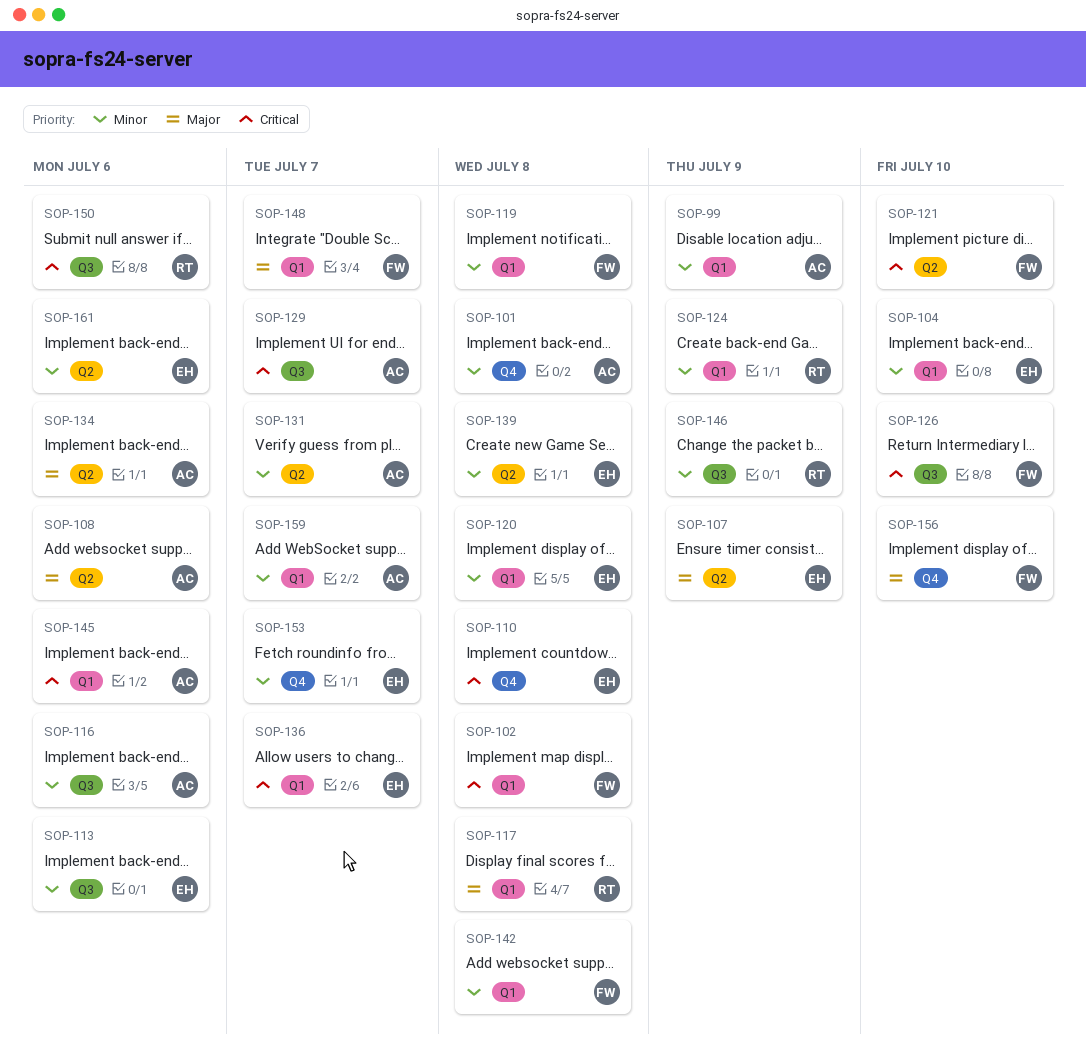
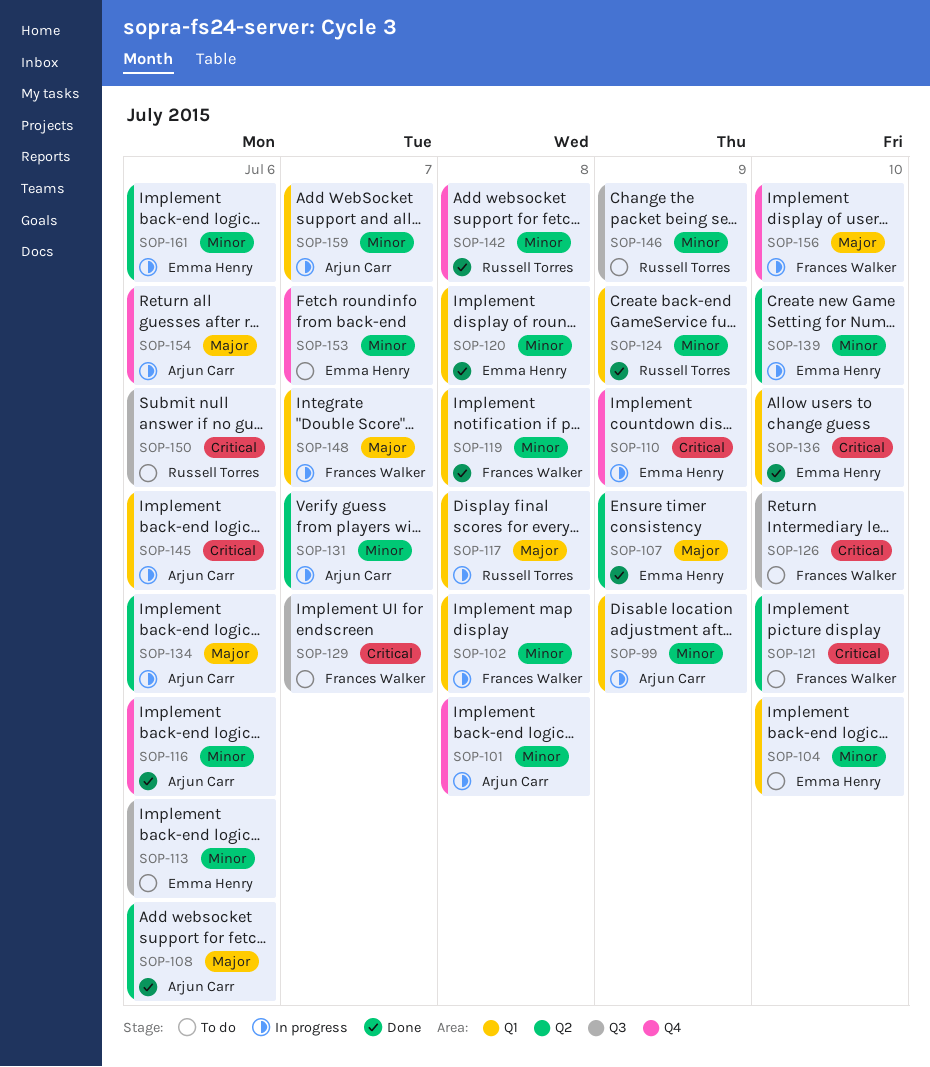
SOP-102, priority: Critical -> Minor
SOP-110, due: Jul 8 -> Jul 9
SOP-116, label: Q3 -> Q4
SOP-129, owner: Arjun Carr -> Frances Walker
SOP-136, due: Jul 7 -> Jul 10
SOP-139, due: Jul 8 -> Jul 10
SOP-142, owner: Frances Walker -> Russell Torres
SOP-142, label: Q1 -> Q4
SOP-154: none -> present

